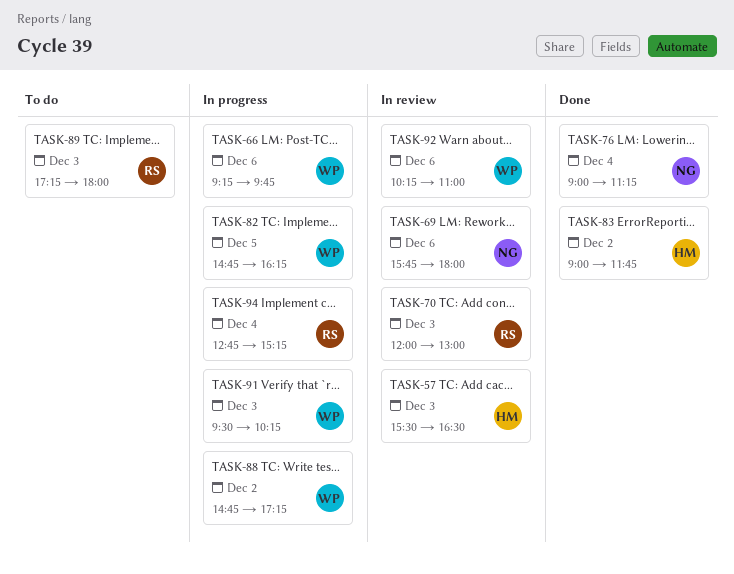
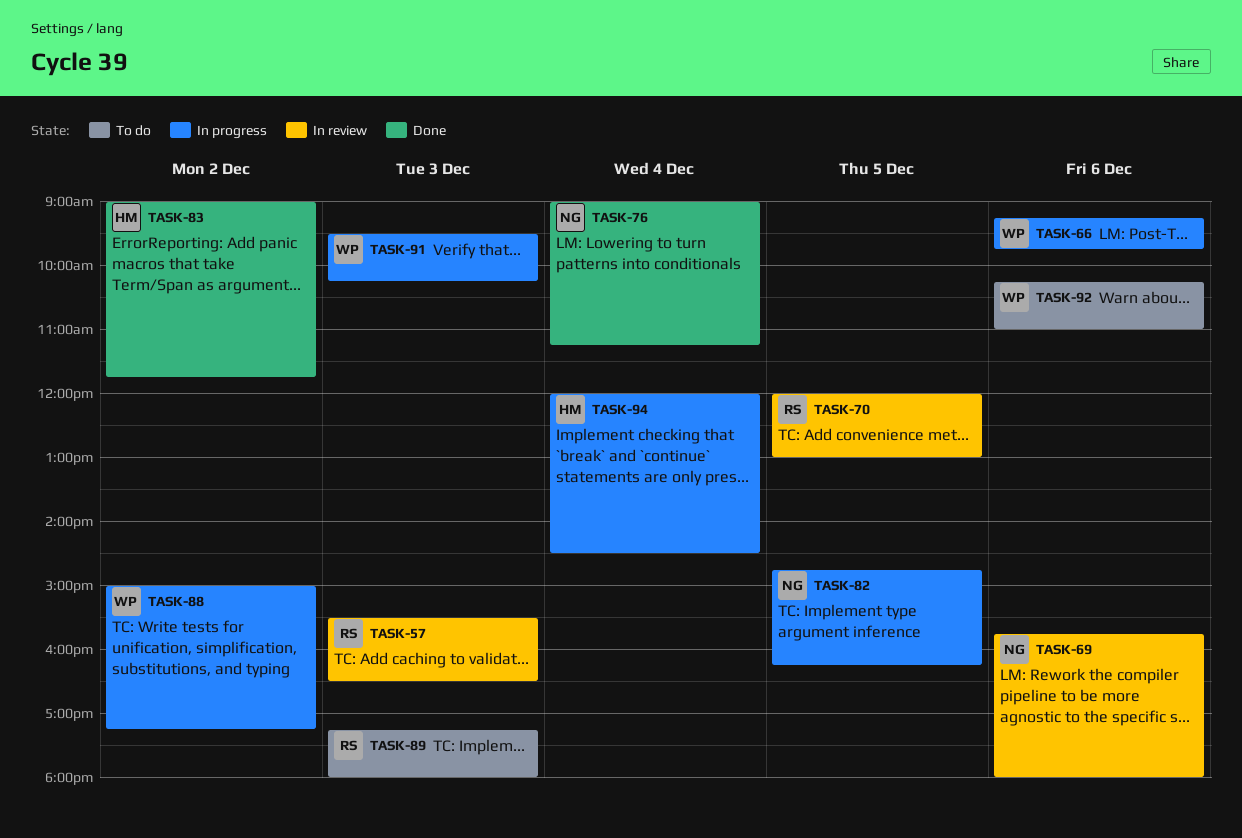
TASK-57, owner: HM -> RS
TASK-70, day: Dec 3 -> Dec 5
TASK-82, owner: WP -> NG
TASK-88, begins: 14:45 -> 15:00
TASK-92, status: In review -> To do
TASK-94, owner: RS -> HM
TASK-94, begins: 12:45 -> 12:00
TASK-94, ends: 15:15 -> 14:30

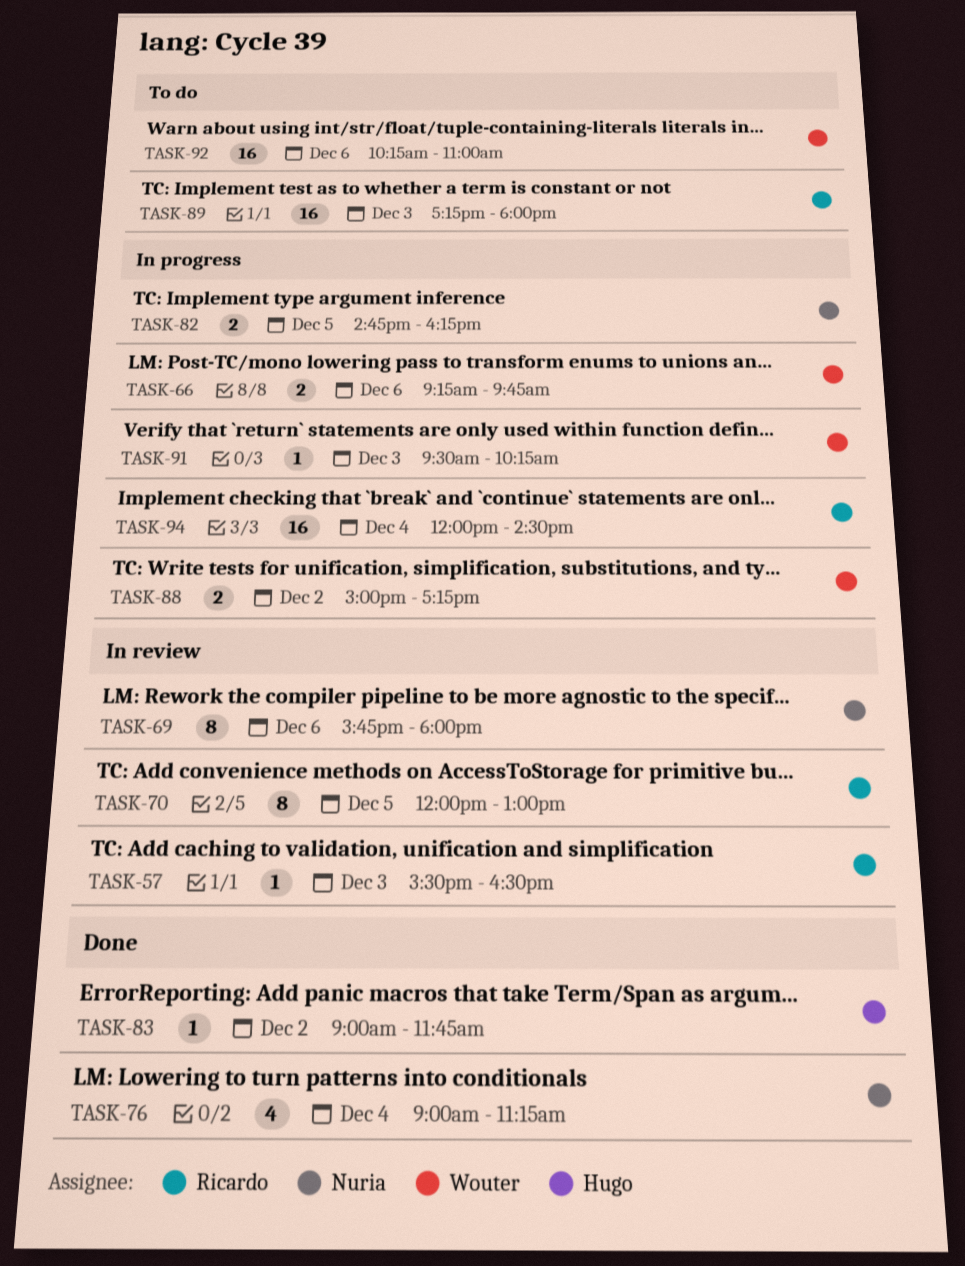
TASK-94, owner: Hugo -> Ricardo

